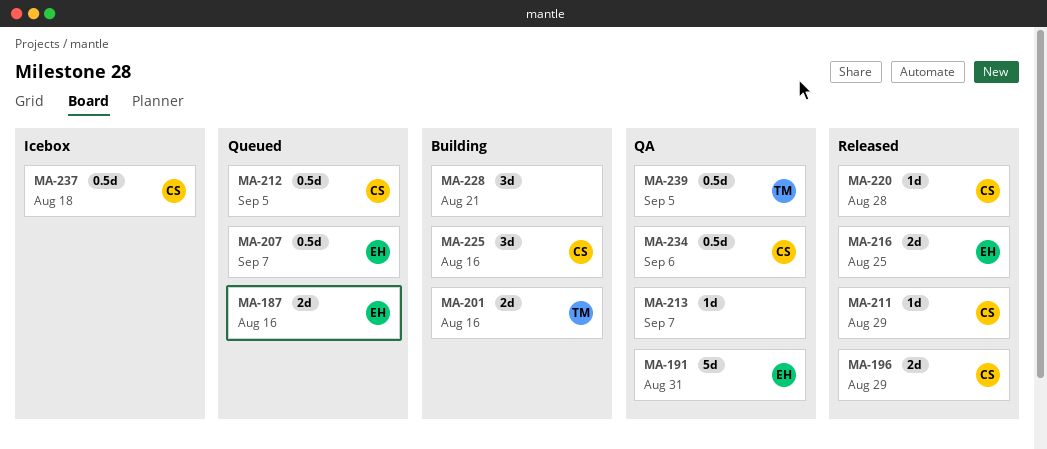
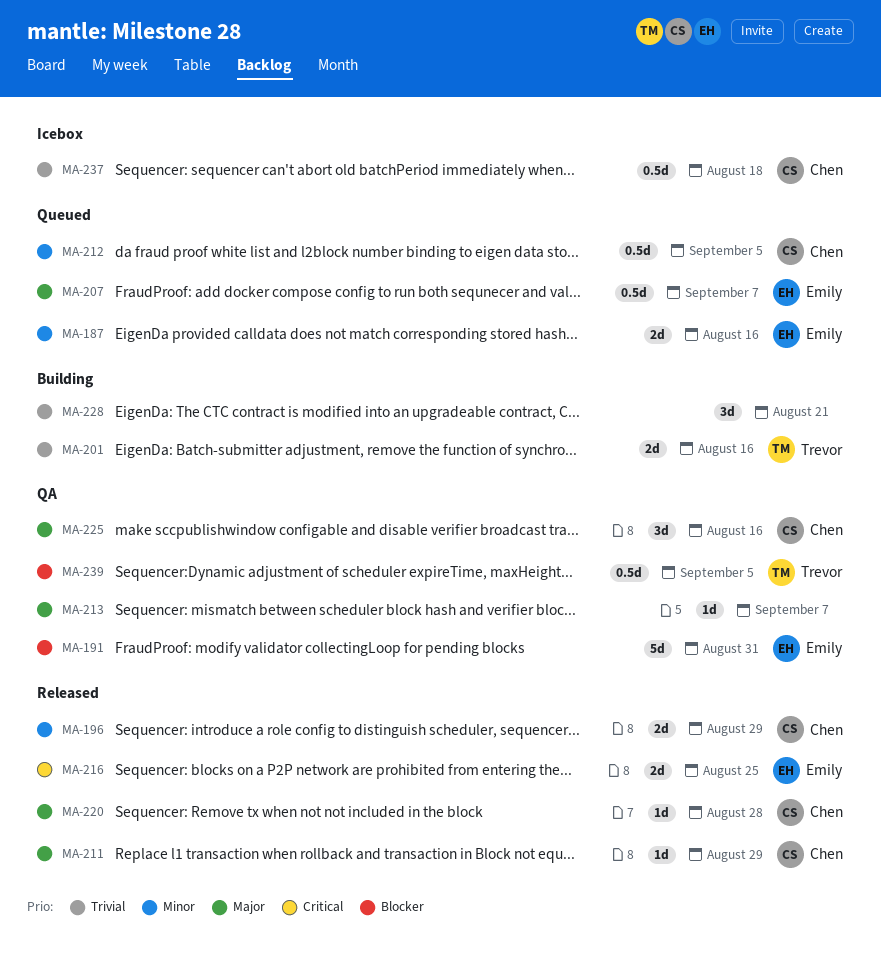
MA-225, status: Building -> QA
MA-234: present -> none

